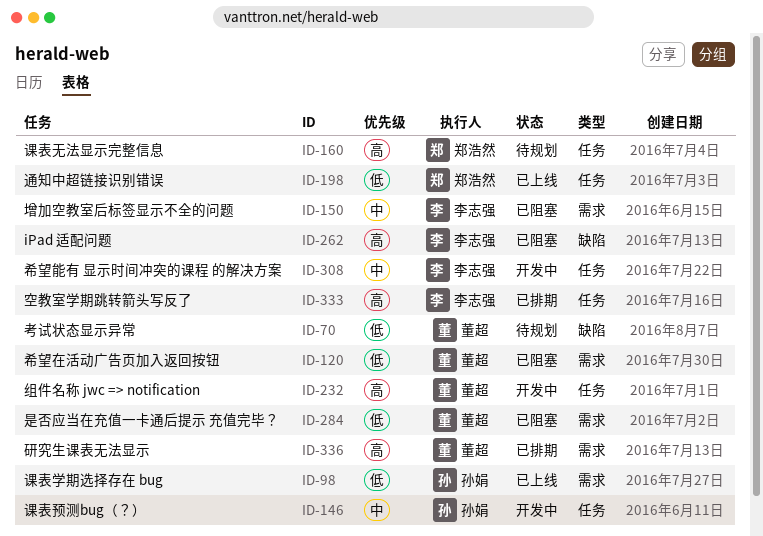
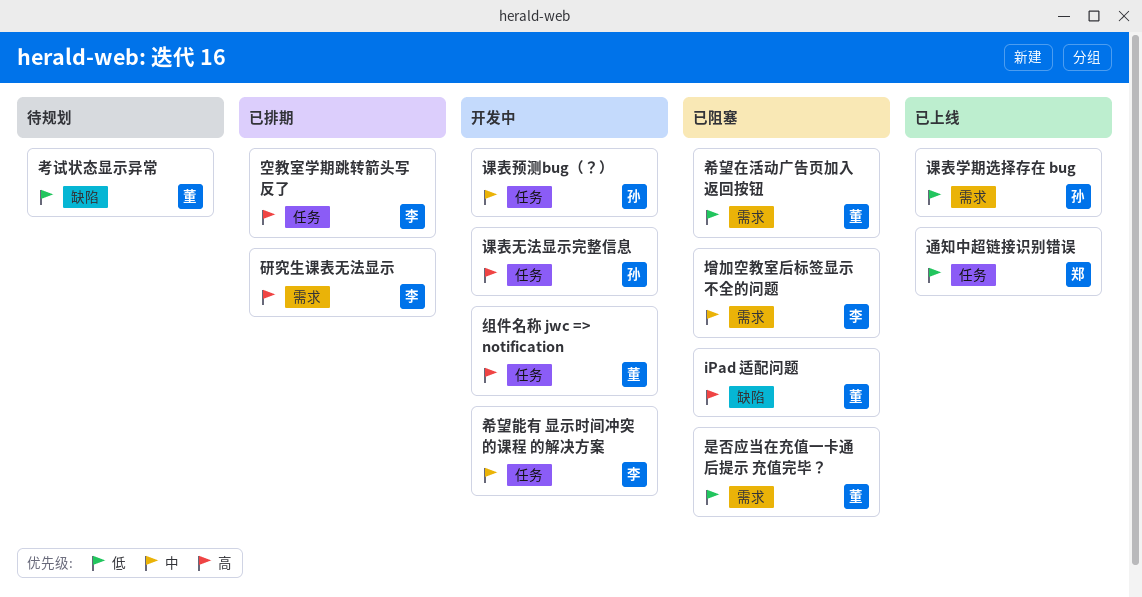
iPad 适配问题, owner: 李志强 -> 董超
研究生课表无法显示, owner: 董超 -> 李志强
课表无法显示完整信息, status: 待规划 -> 开发中
课表无法显示完整信息, owner: 郑浩然 -> 孙娟

